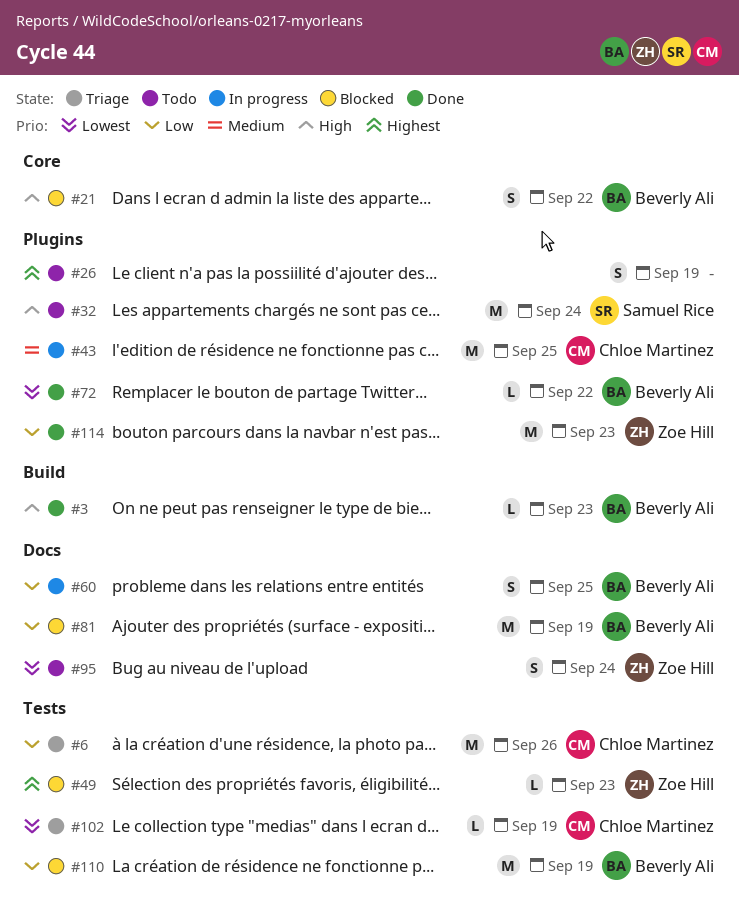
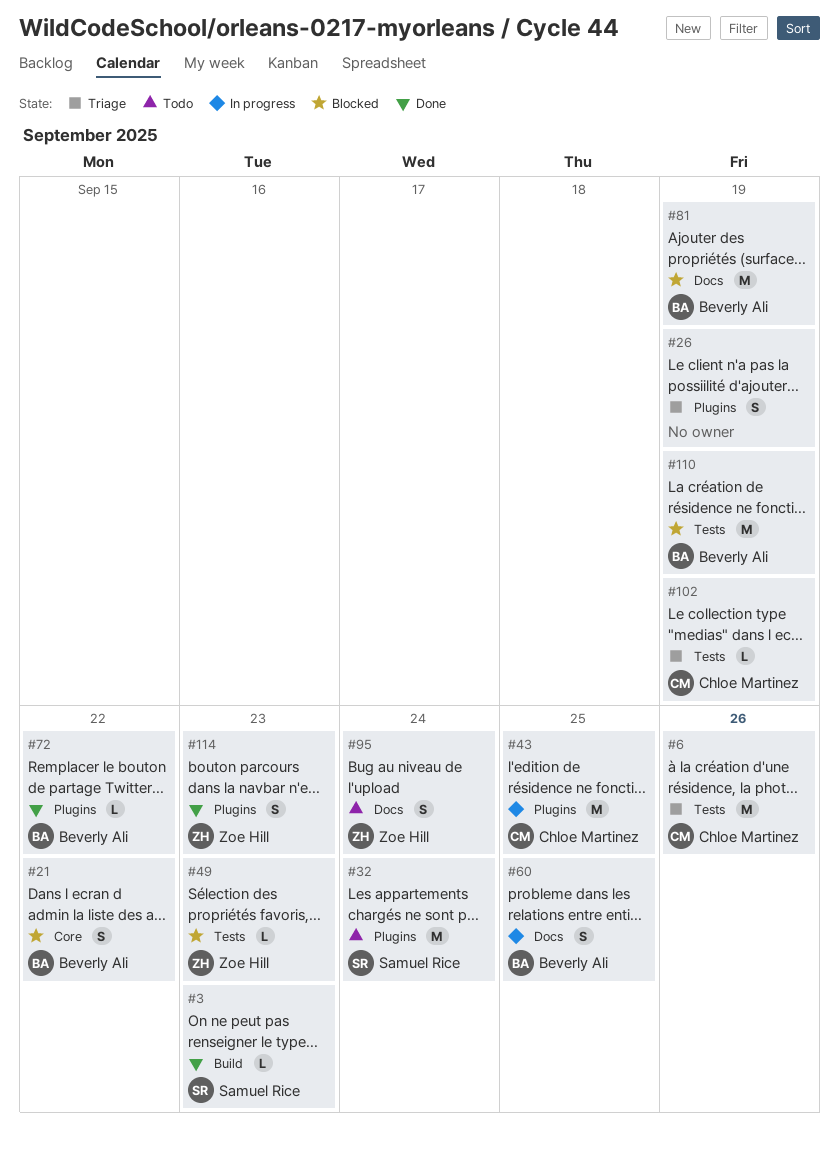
#3, owner: Beverly Ali -> Samuel Rice
#26, status: Todo -> Triage
#114, estimate: M -> S

